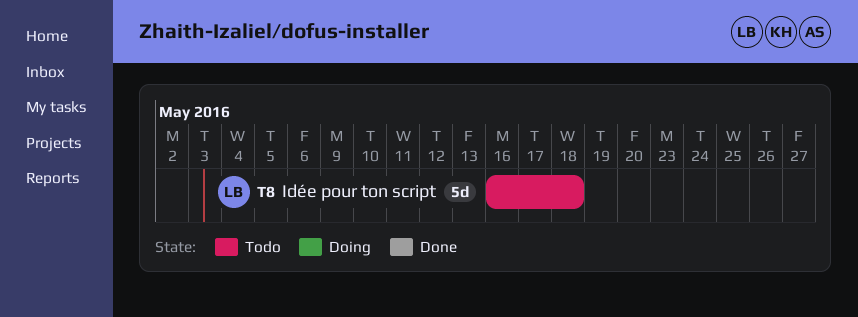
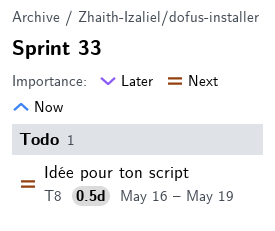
T8, estimate: 5d -> 0.5d
T8, due: May 18 -> May 19

